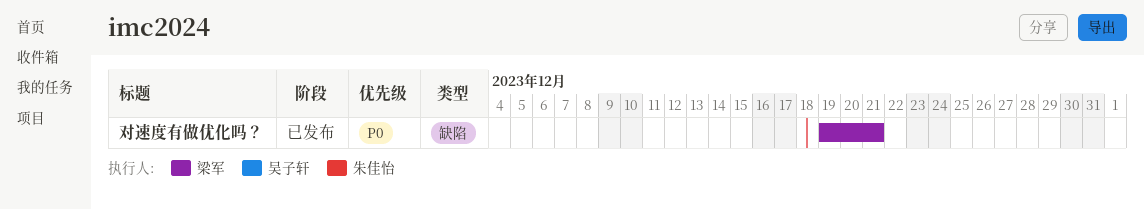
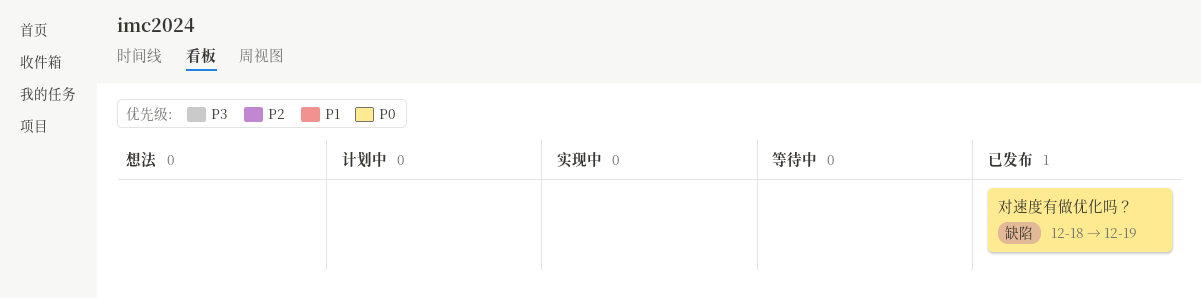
对速度有做优化吗？, start: Dec 19 -> Dec 18
对速度有做优化吗？, due: Dec 21 -> Dec 19

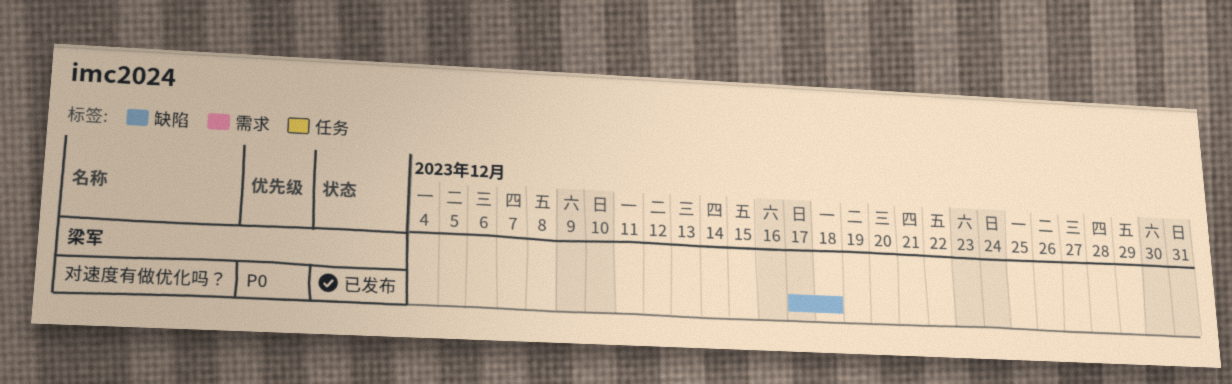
对速度有做优化吗？, start: Dec 18 -> Dec 17
对速度有做优化吗？, due: Dec 19 -> Dec 18

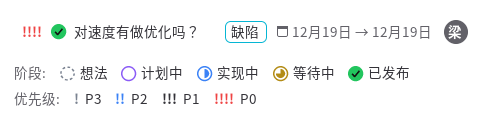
对速度有做优化吗？, start: Dec 17 -> Dec 19
对速度有做优化吗？, due: Dec 18 -> Dec 19

